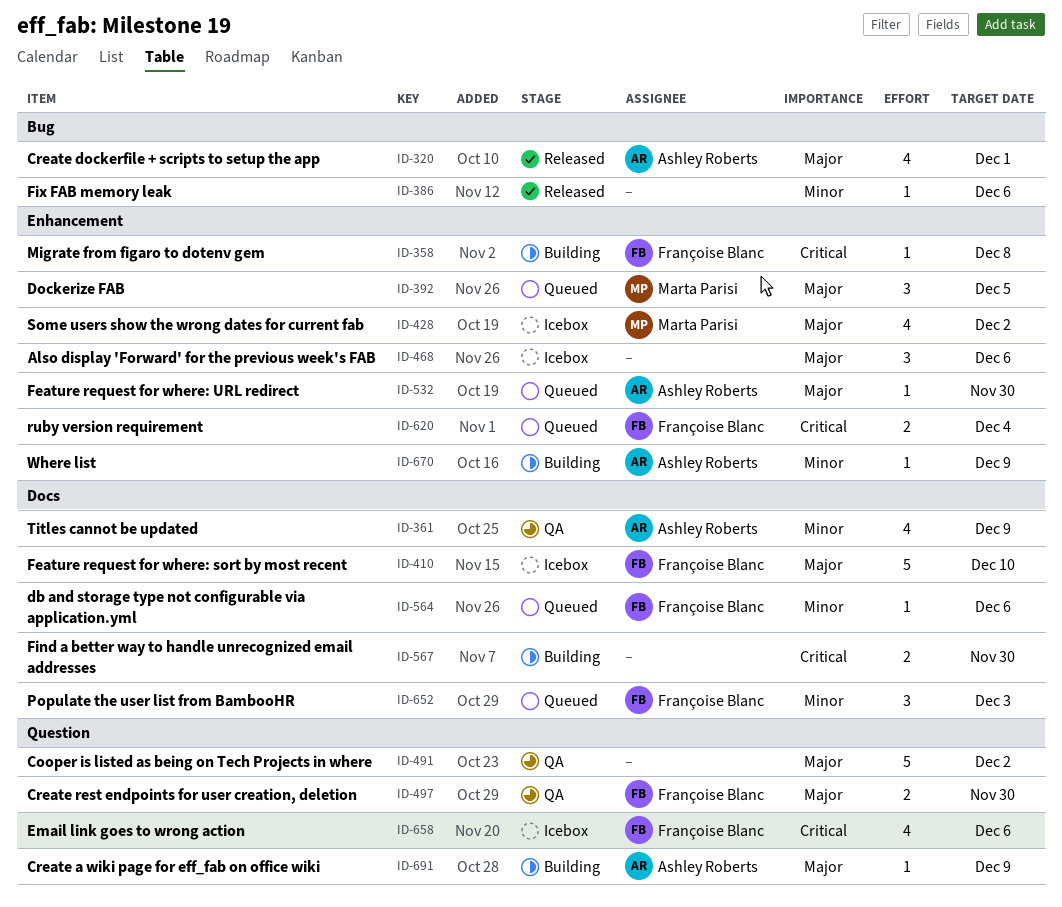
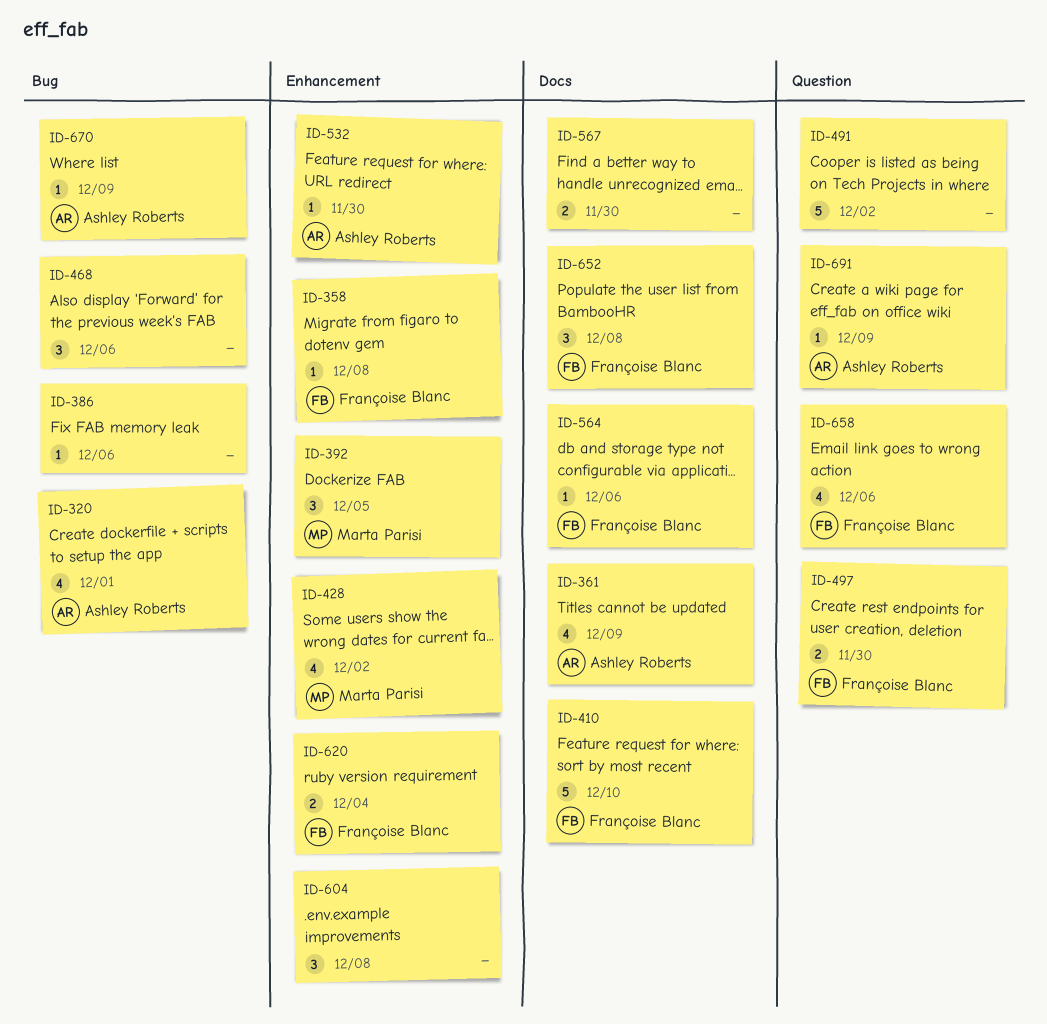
ID-468, label: Enhancement -> Bug
ID-604: none -> present
ID-652, due: Dec 3 -> Dec 8
ID-670, label: Enhancement -> Bug

